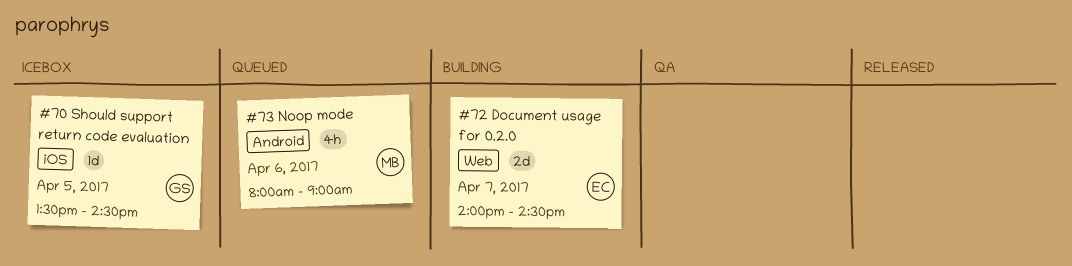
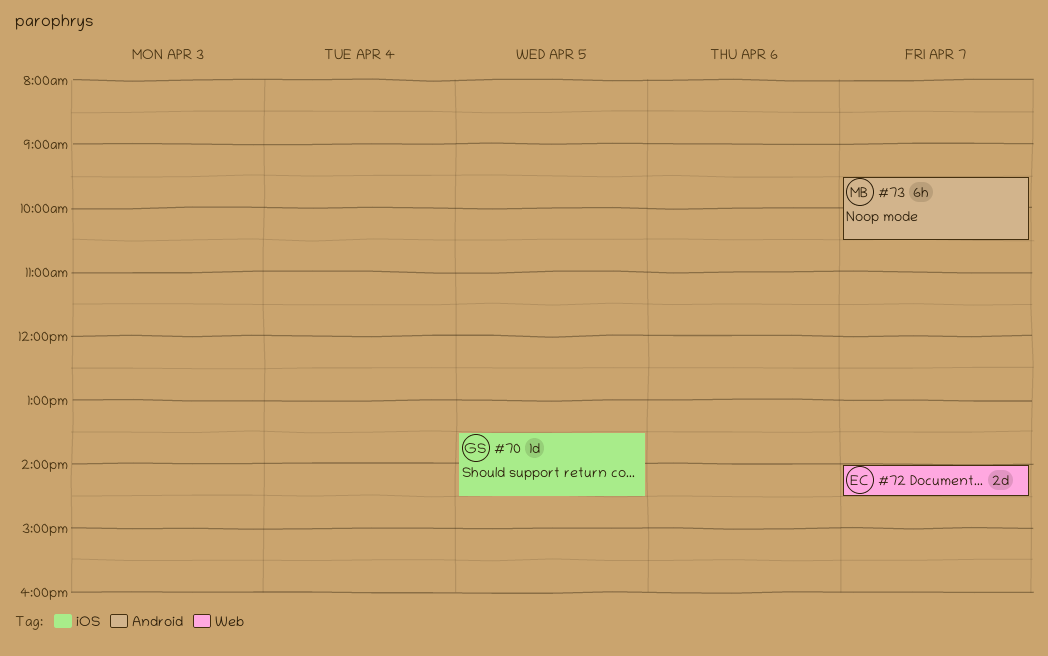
#73, estimate: 4h -> 6h
#73, day: Apr 6 -> Apr 7
#73, begins: 08:00 -> 09:30
#73, ends: 09:00 -> 10:30

